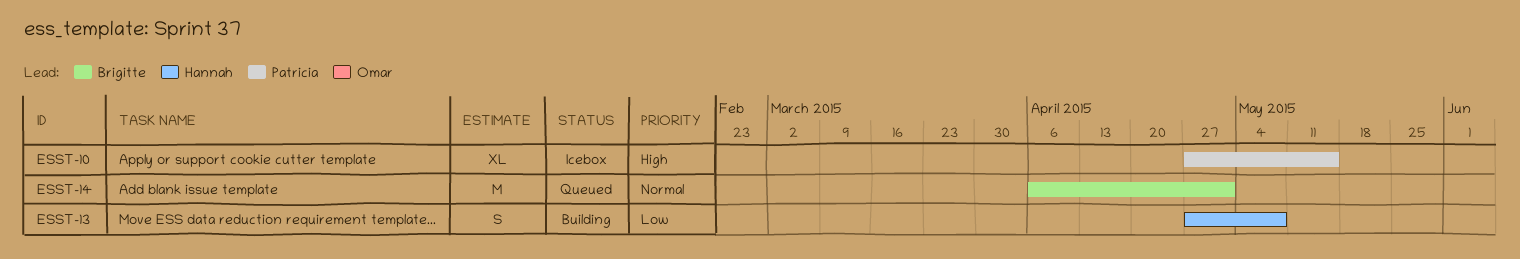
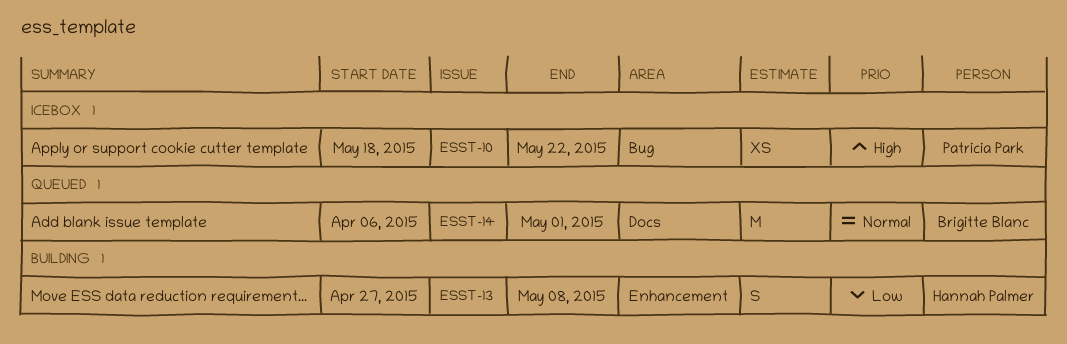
ESST-10, estimate: XL -> XS
ESST-10, start: Apr 27 -> May 18
ESST-10, due: May 15 -> May 22

